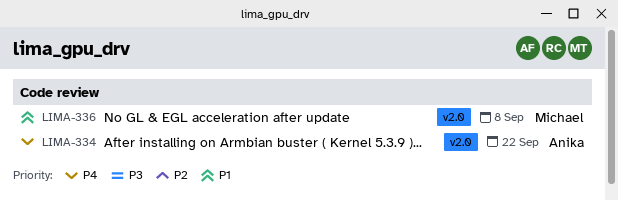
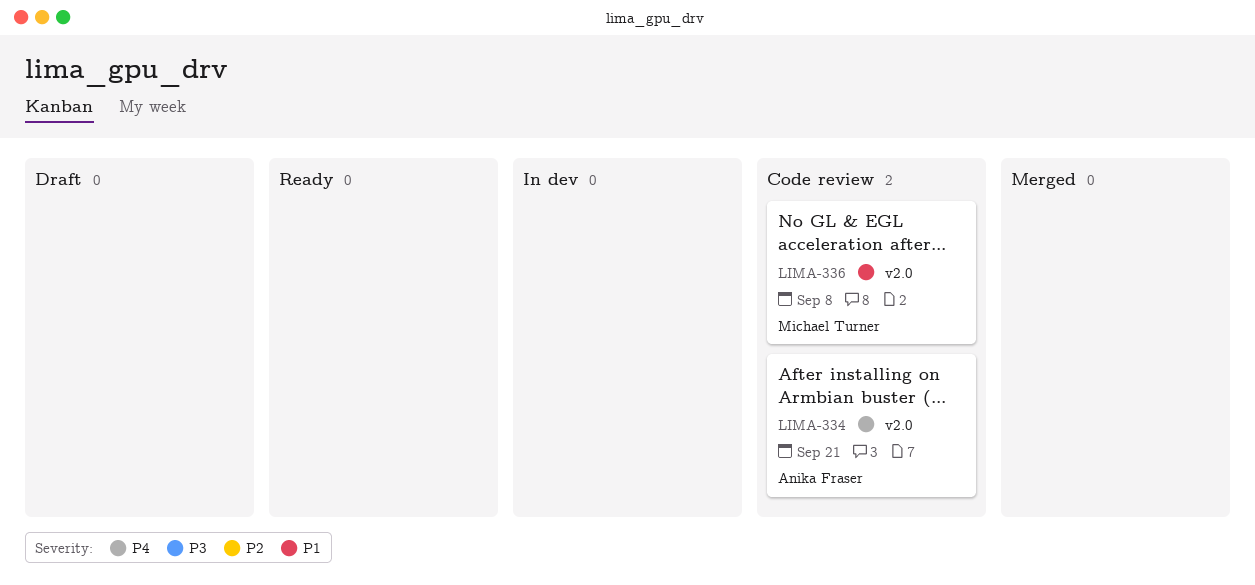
LIMA-334, due: Sep 22 -> Sep 21

